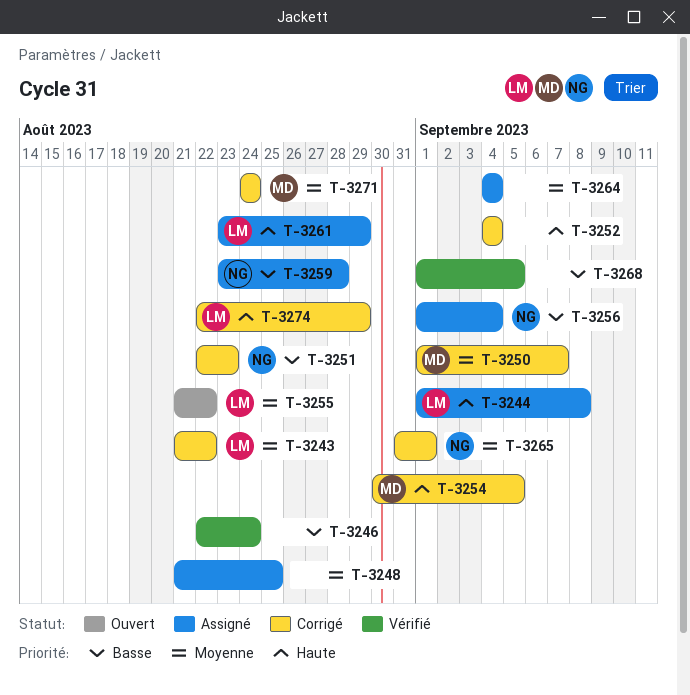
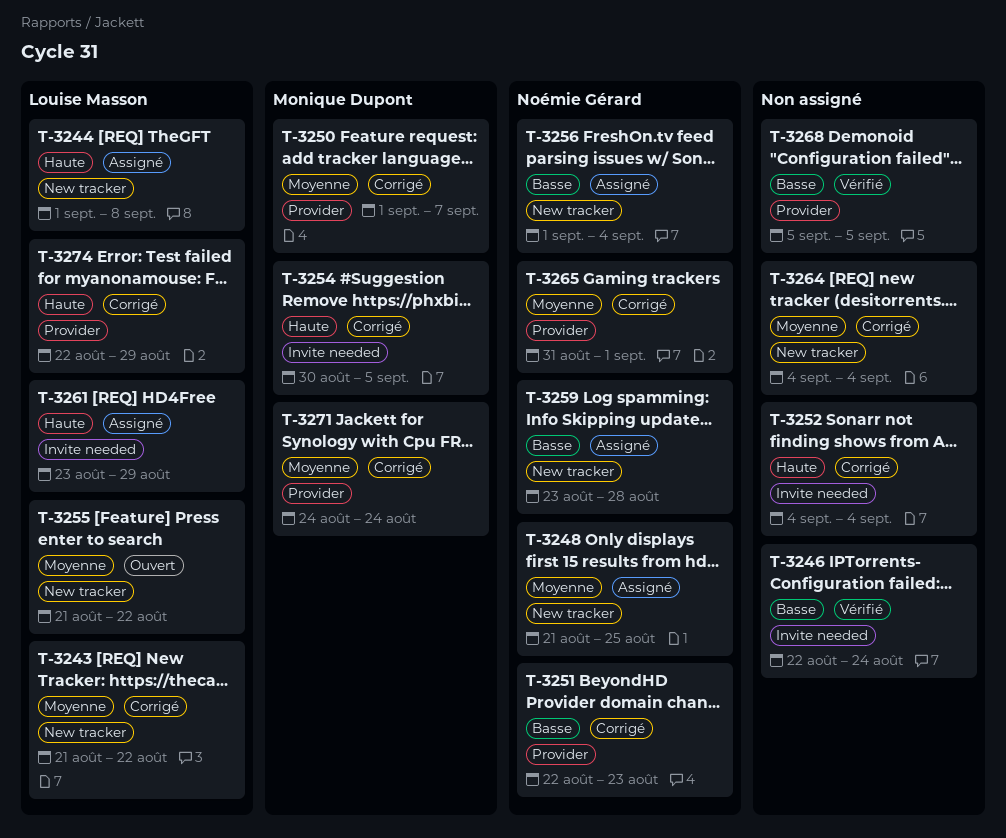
T-3248, owner: none -> Noémie Gérard
T-3264, status: Assigné -> Corrigé
T-3268, start: Sep 1 -> Sep 5

